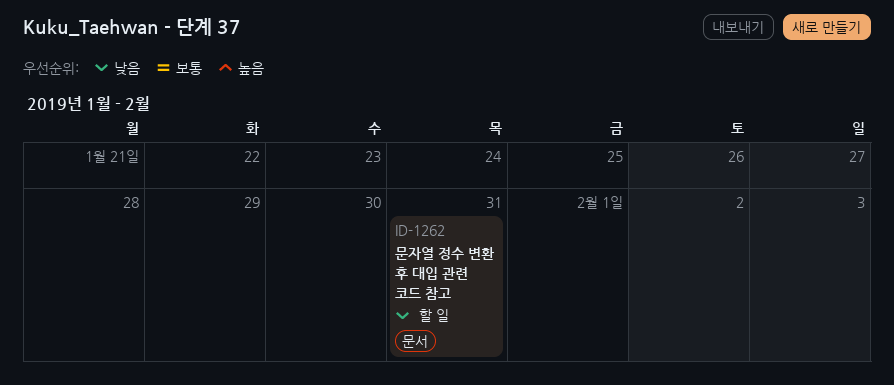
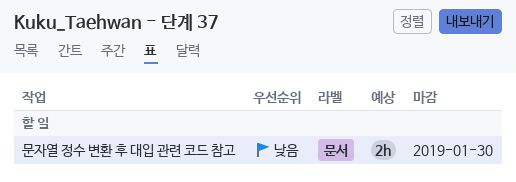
문자열 정수 변환 후 대입 관련 코드 참고, due: Jan 31 -> Jan 30

